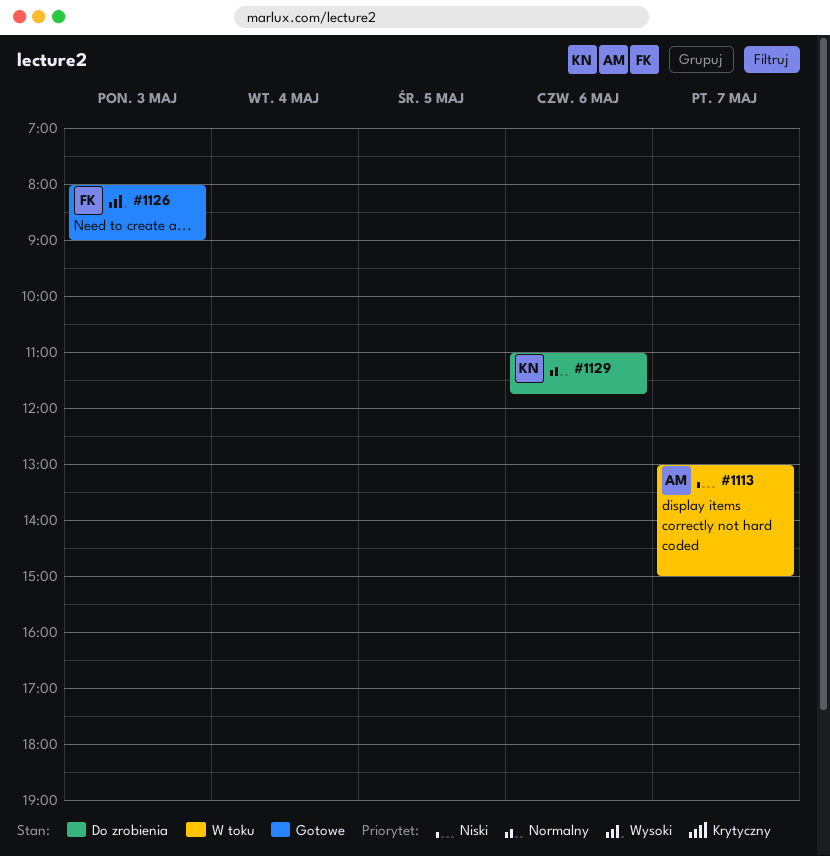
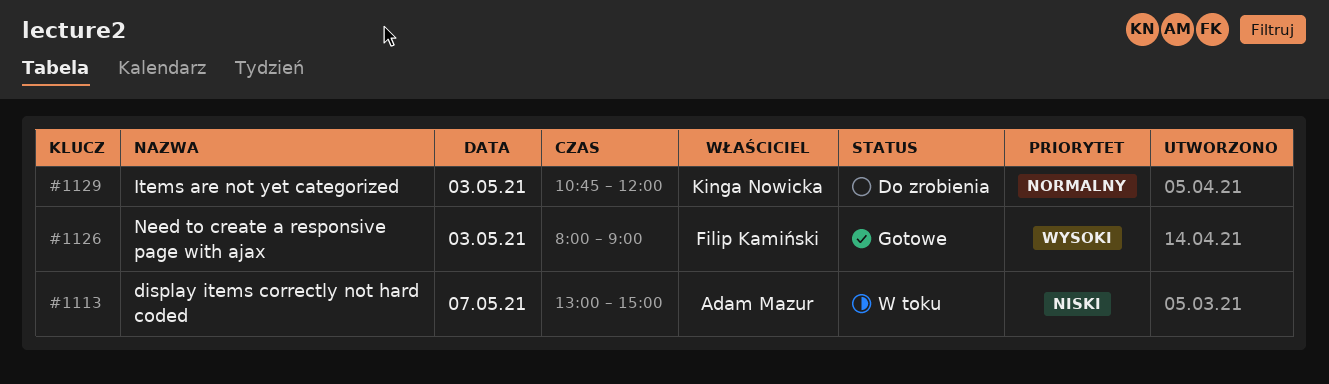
#1129, day: May 6 -> May 3
#1129, begins: 11:00 -> 10:45
#1129, ends: 11:45 -> 12:00

